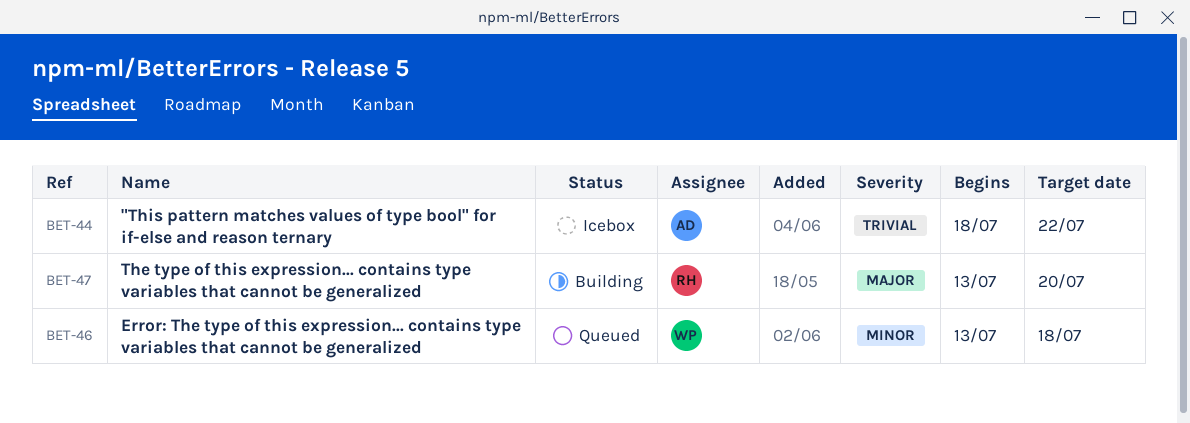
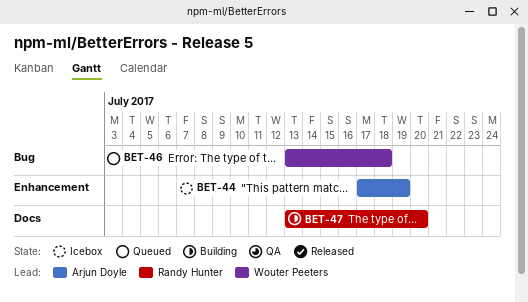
BET-44, start: Jul 18 -> Jul 17
BET-44, due: Jul 22 -> Jul 19

